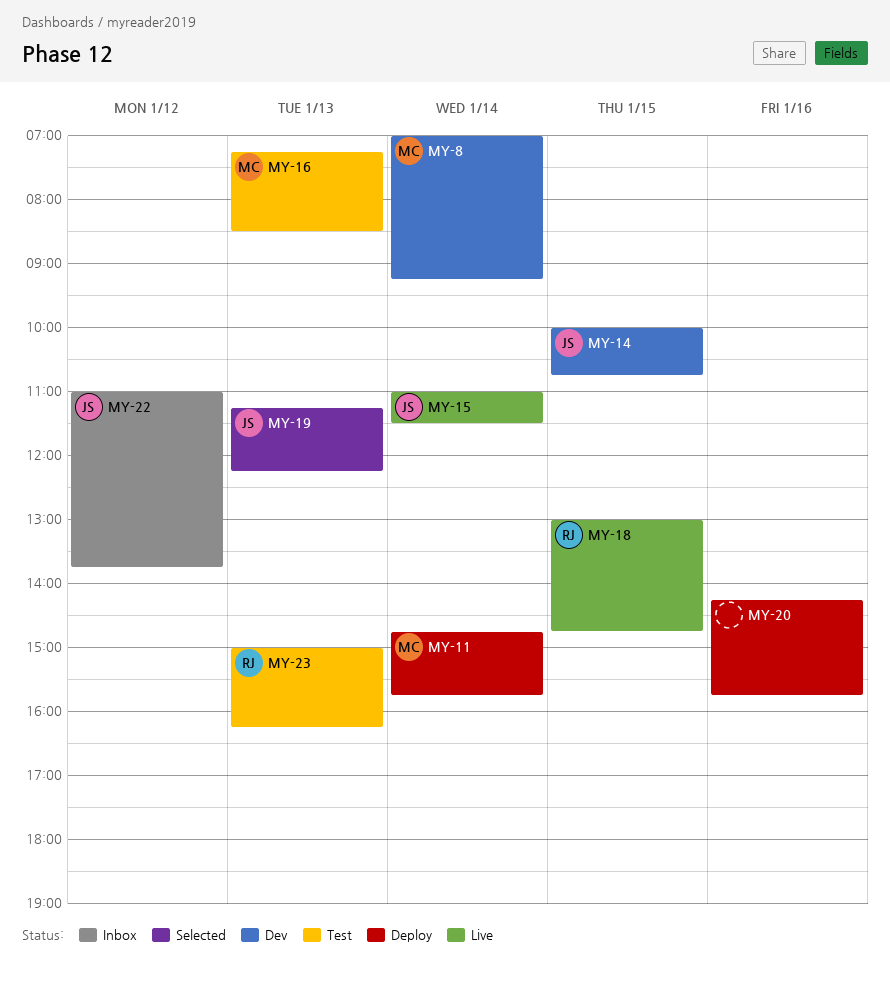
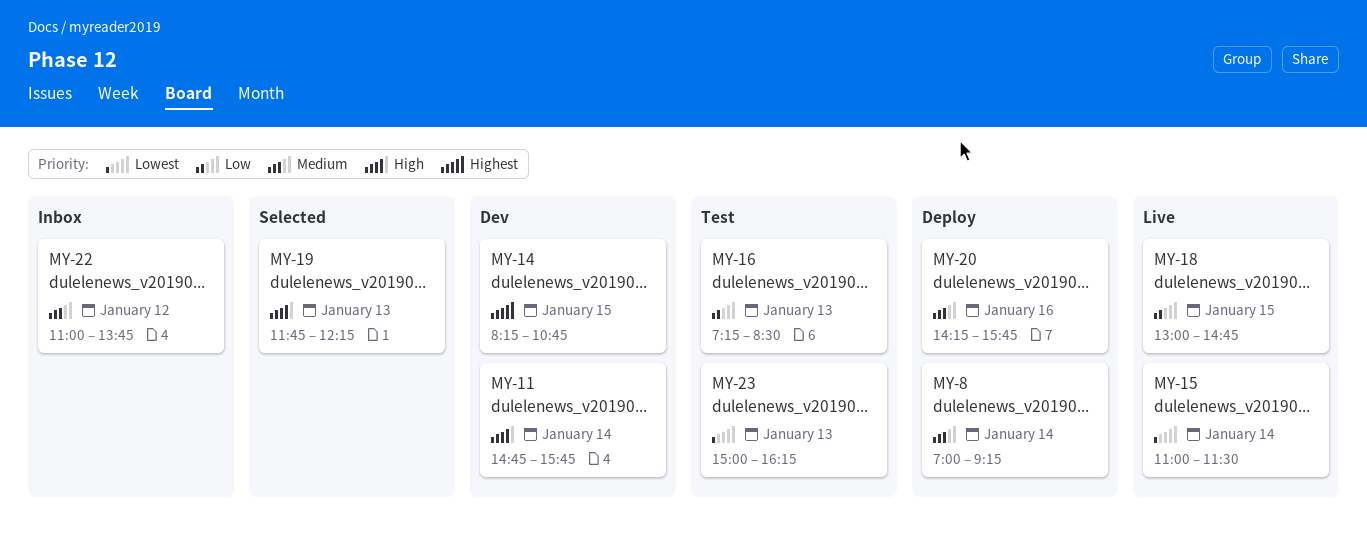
MY-8, status: Dev -> Deploy
MY-11, status: Deploy -> Dev
MY-14, begins: 10:00 -> 08:15
MY-19, begins: 11:15 -> 11:45

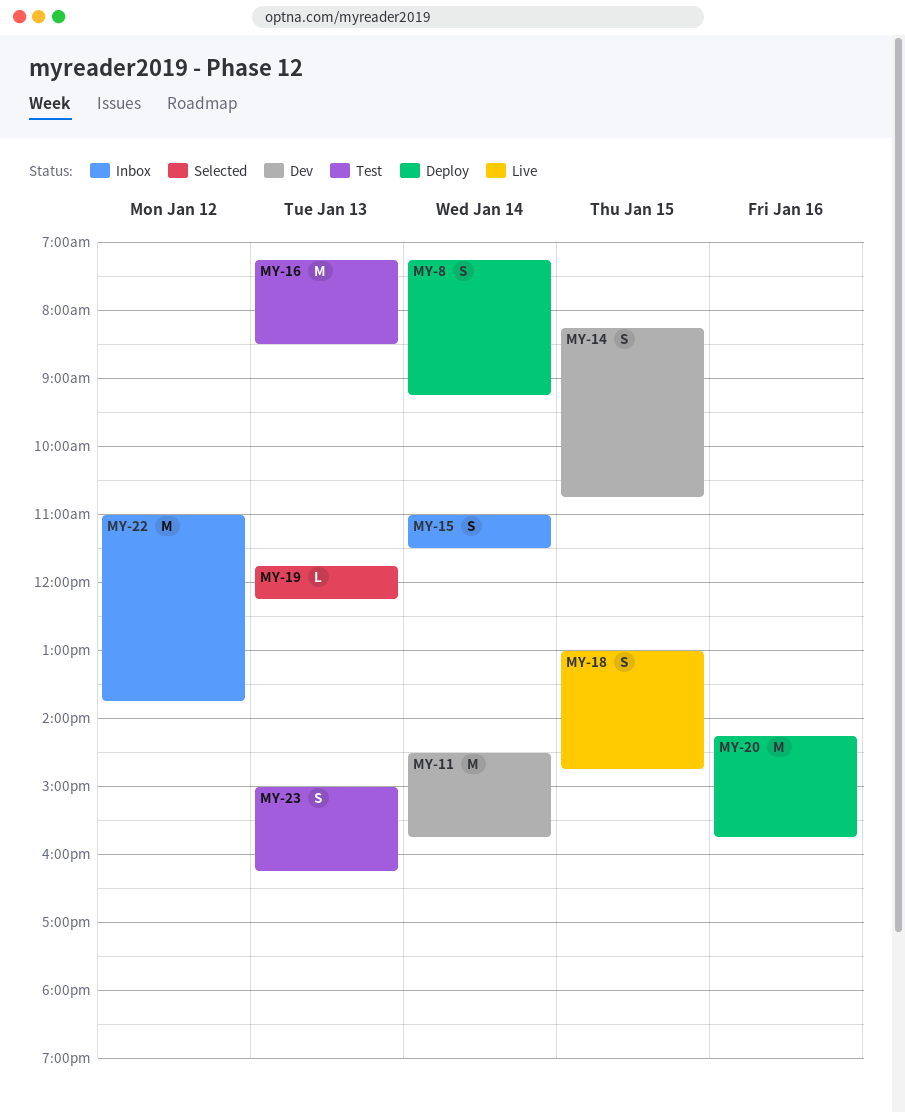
MY-8, begins: 07:00 -> 07:15
MY-11, begins: 14:45 -> 14:30
MY-15, status: Live -> Inbox

